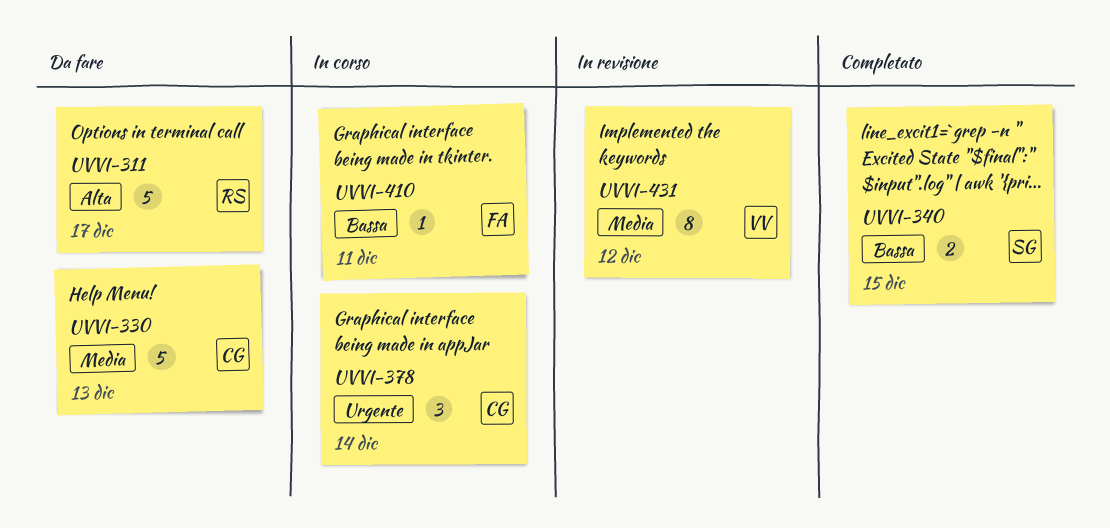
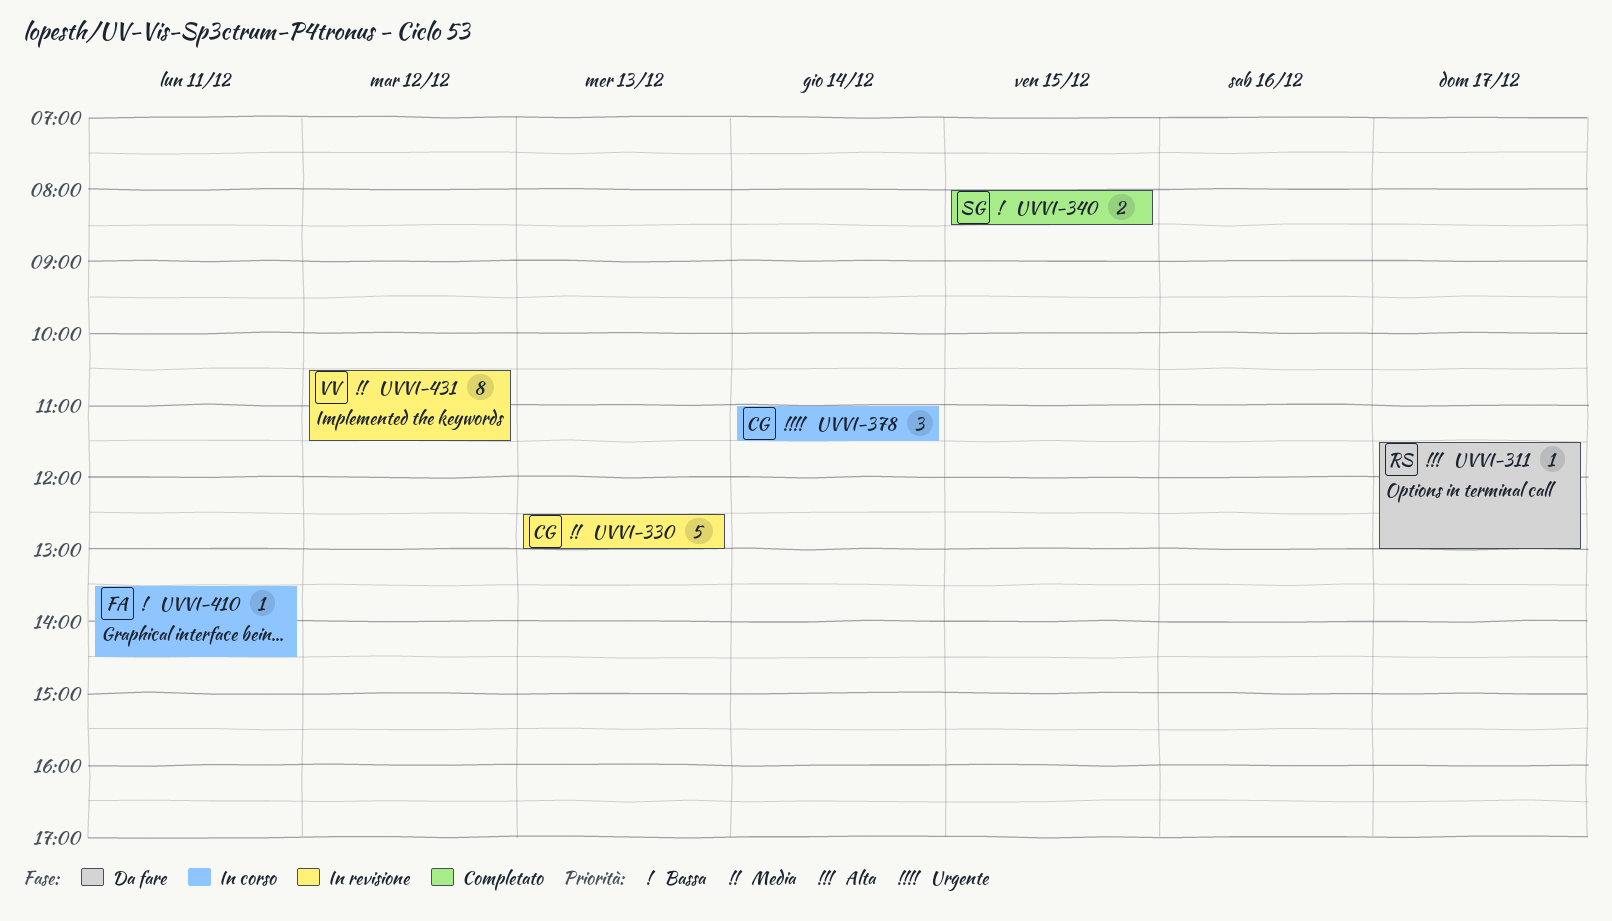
UVVI-311, estimate: 5 -> 1
UVVI-330, status: Da fare -> In revisione

